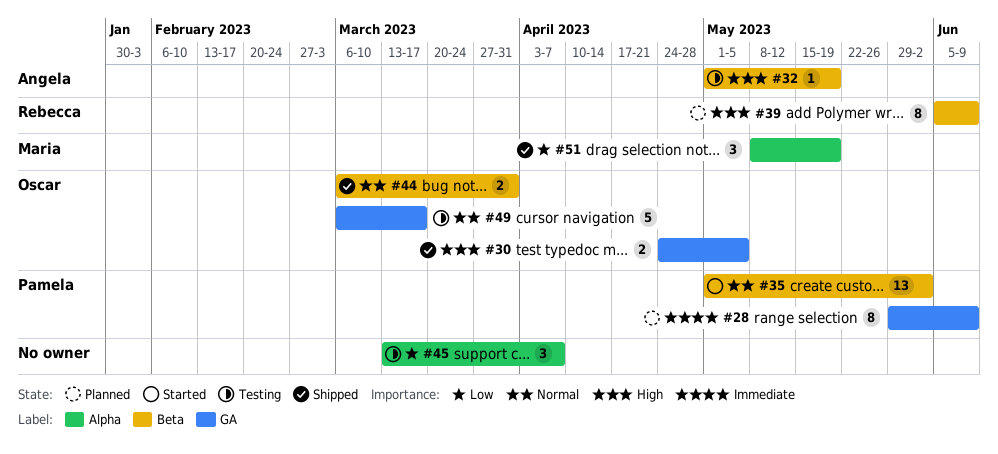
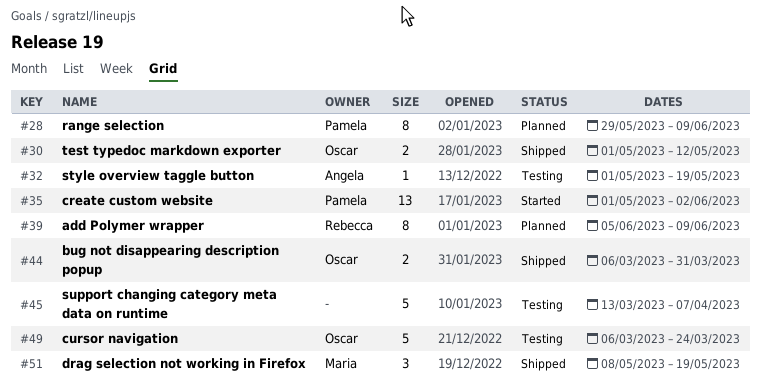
#30, start: Apr 24 -> May 1
#30, due: May 5 -> May 12
#45, estimate: 3 -> 5
#49, due: Mar 17 -> Mar 24

